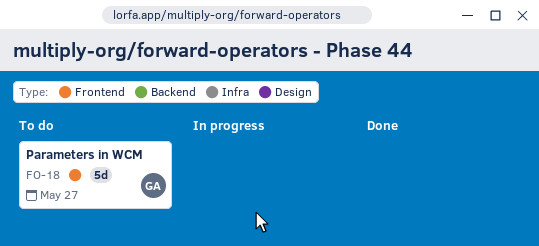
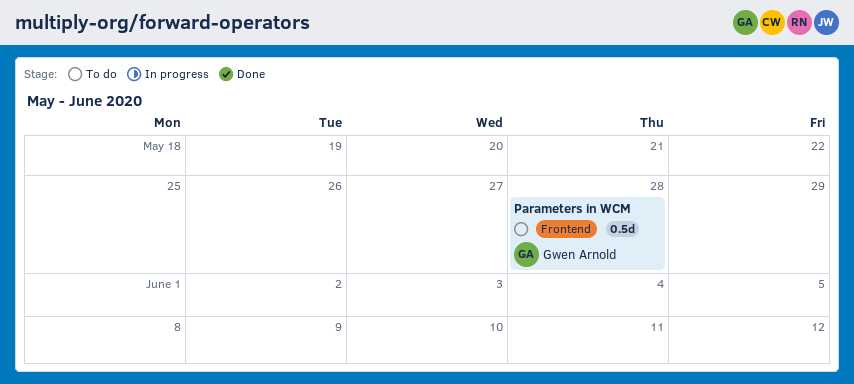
Parameters in WCM, estimate: 5d -> 0.5d
Parameters in WCM, due: May 27 -> May 28

